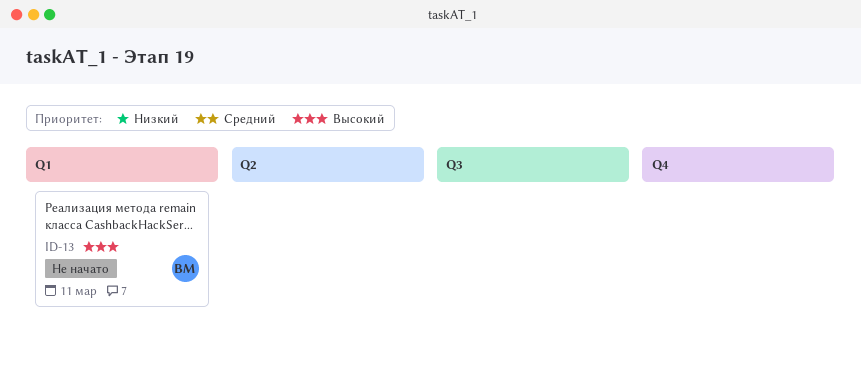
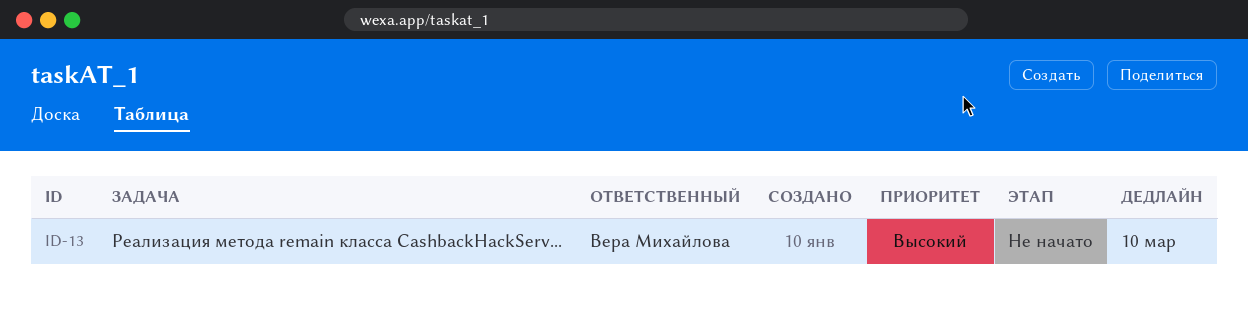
ID-13, due: Mar 11 -> Mar 10

